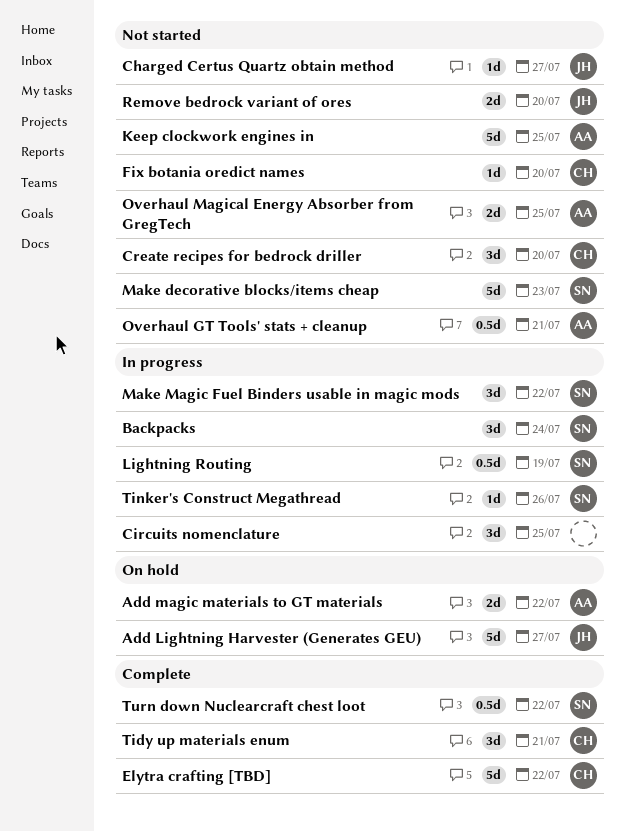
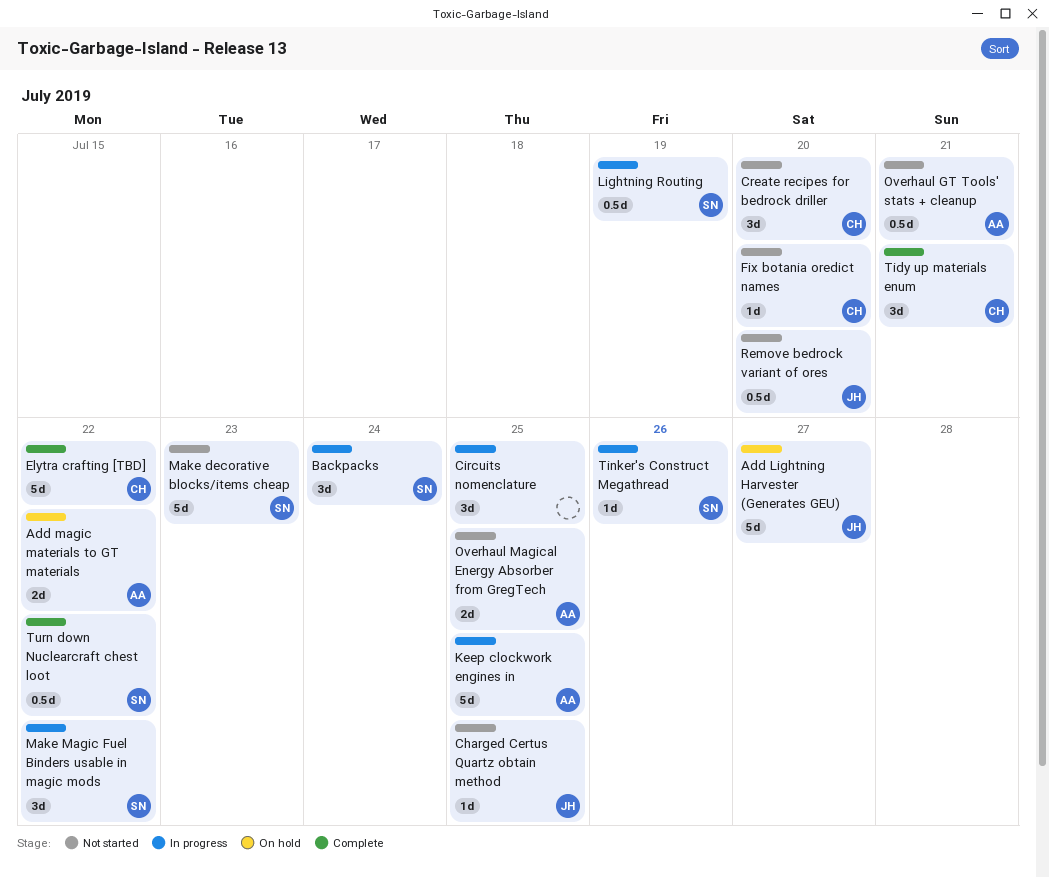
Charged Certus Quartz obtain method, due: Jul 27 -> Jul 25
Keep clockwork engines in, status: Not started -> In progress
Remove bedrock variant of ores, estimate: 2d -> 0.5d

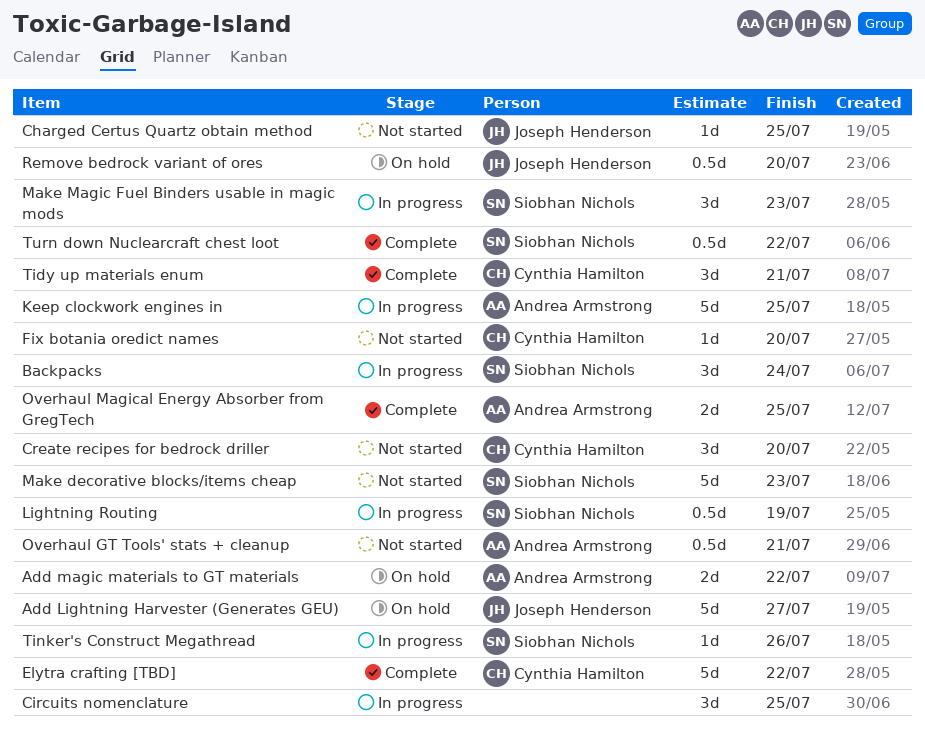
Make Magic Fuel Binders usable in magic mods, due: Jul 22 -> Jul 23
Overhaul Magical Energy Absorber from GregTech, status: Not started -> Complete
Remove bedrock variant of ores, status: Not started -> On hold

